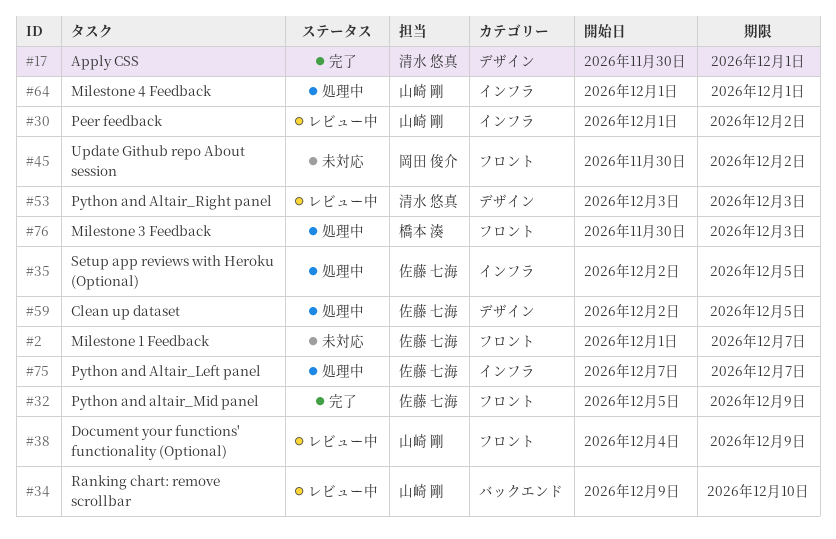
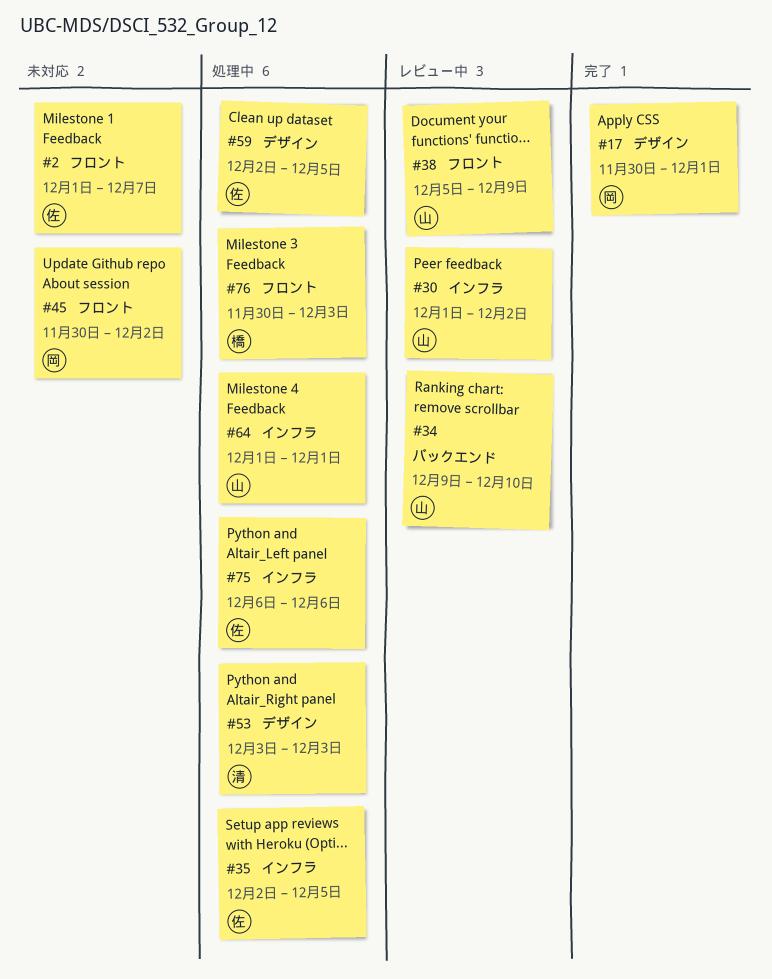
#17, owner: 清水 悠真 -> 岡田 俊介
#32: present -> none
#38, start: Dec 4 -> Dec 5
#53, status: レビュー中 -> 処理中
#75, start: Dec 7 -> Dec 6
#75, due: Dec 7 -> Dec 6

